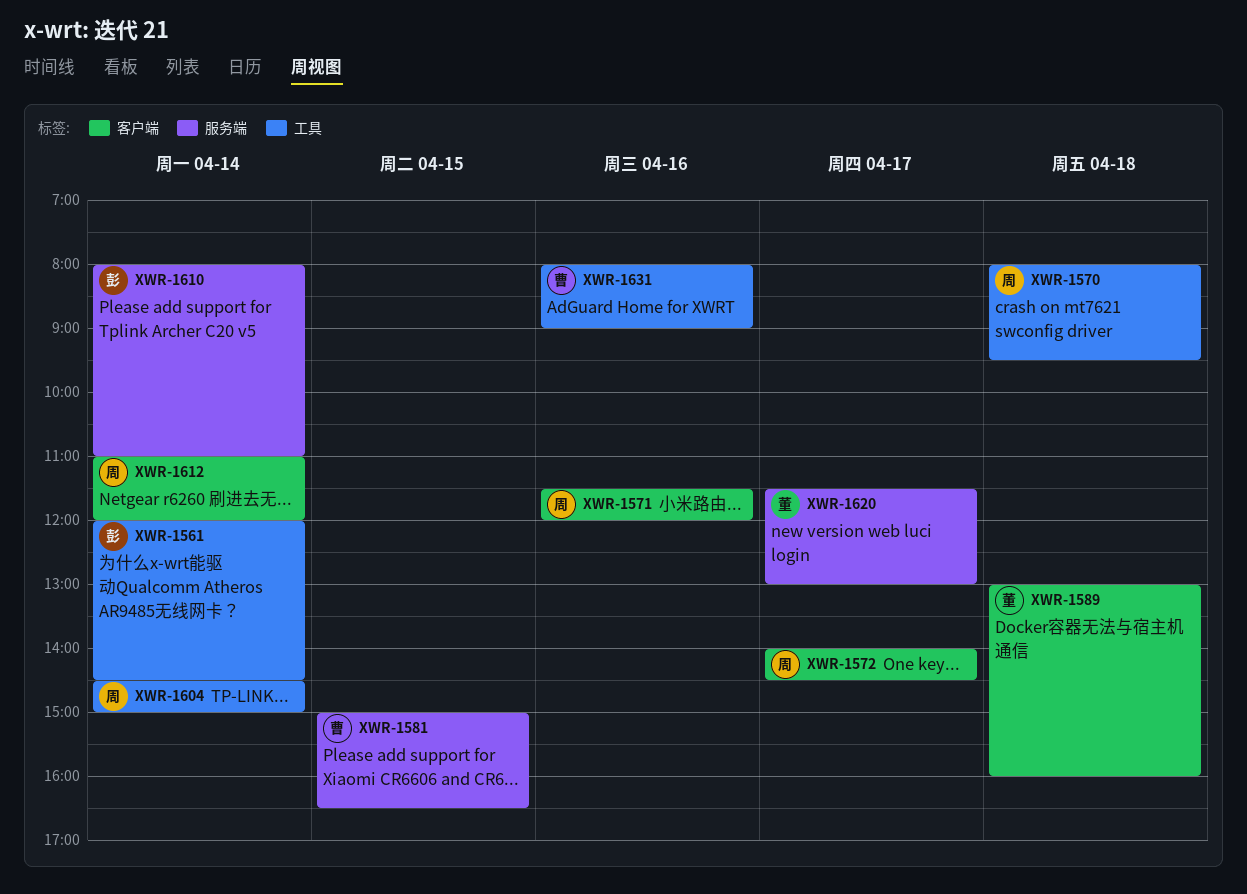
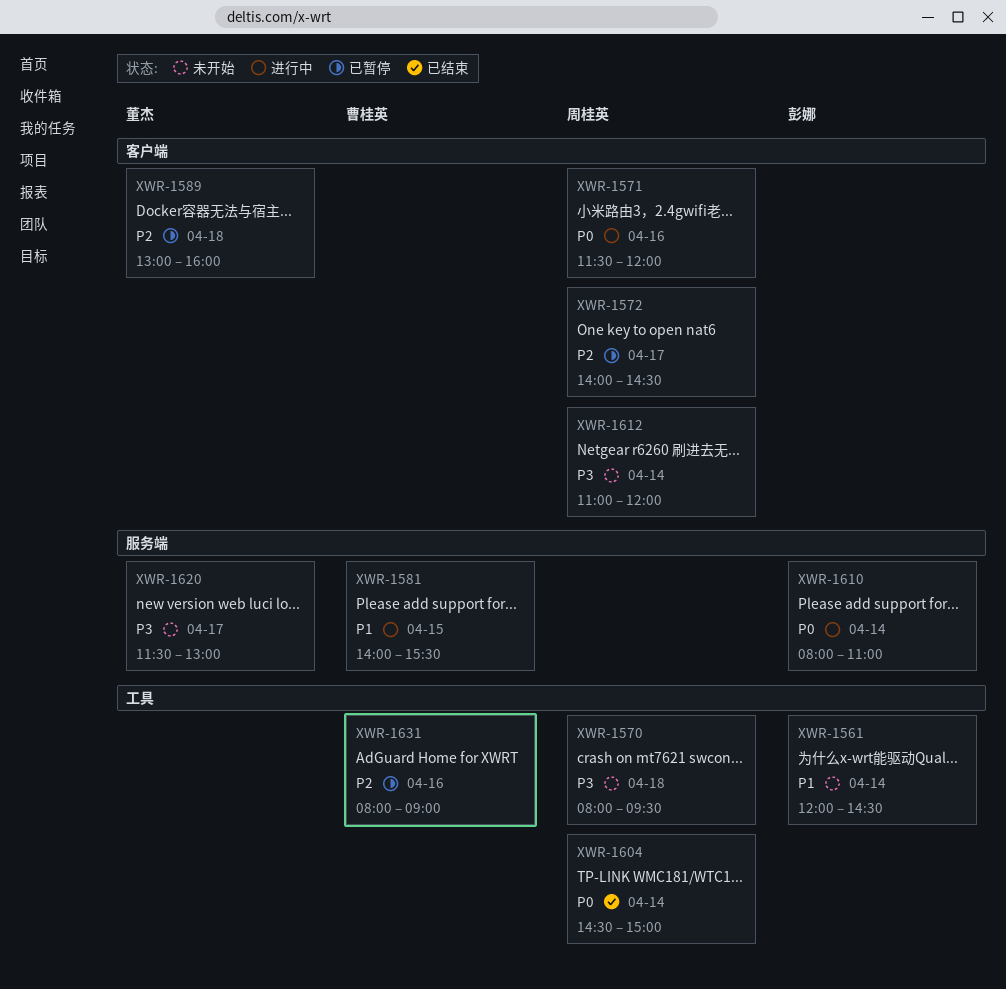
XWR-1581, begins: 15:00 -> 14:00
XWR-1581, ends: 16:30 -> 15:30

